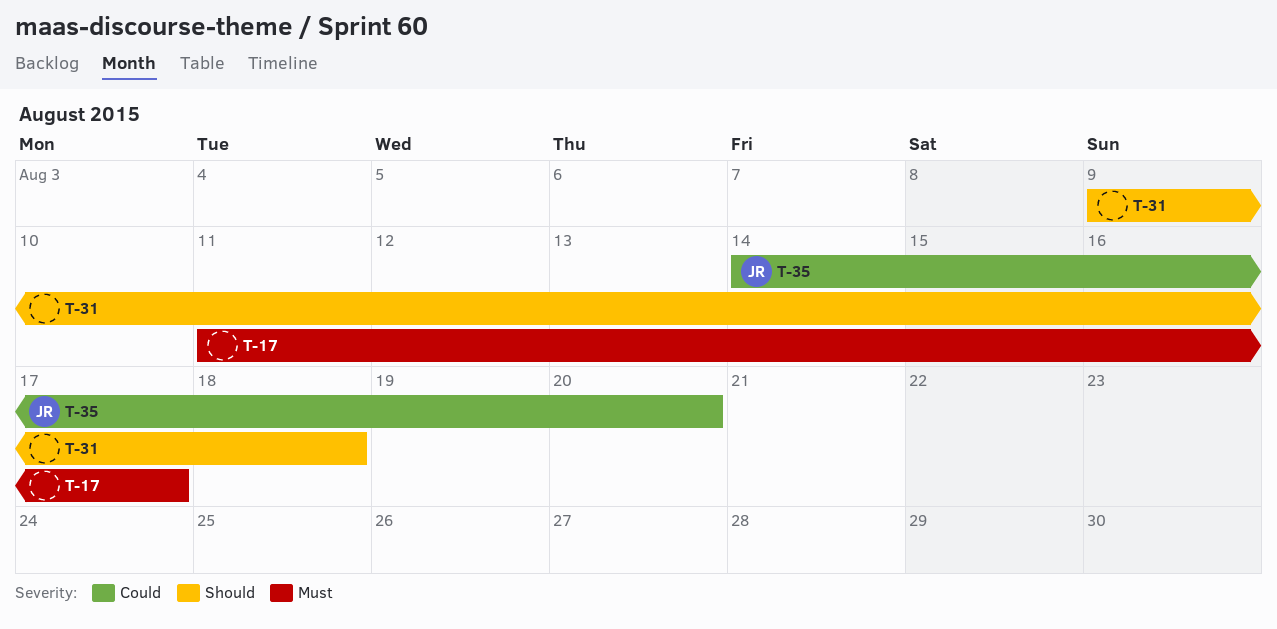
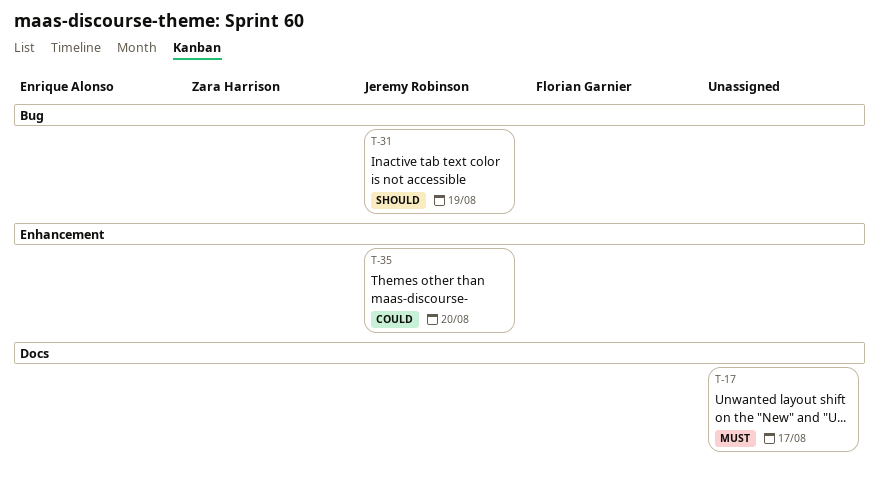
T-31, owner: none -> Jeremy Robinson
T-31, due: Aug 18 -> Aug 19

